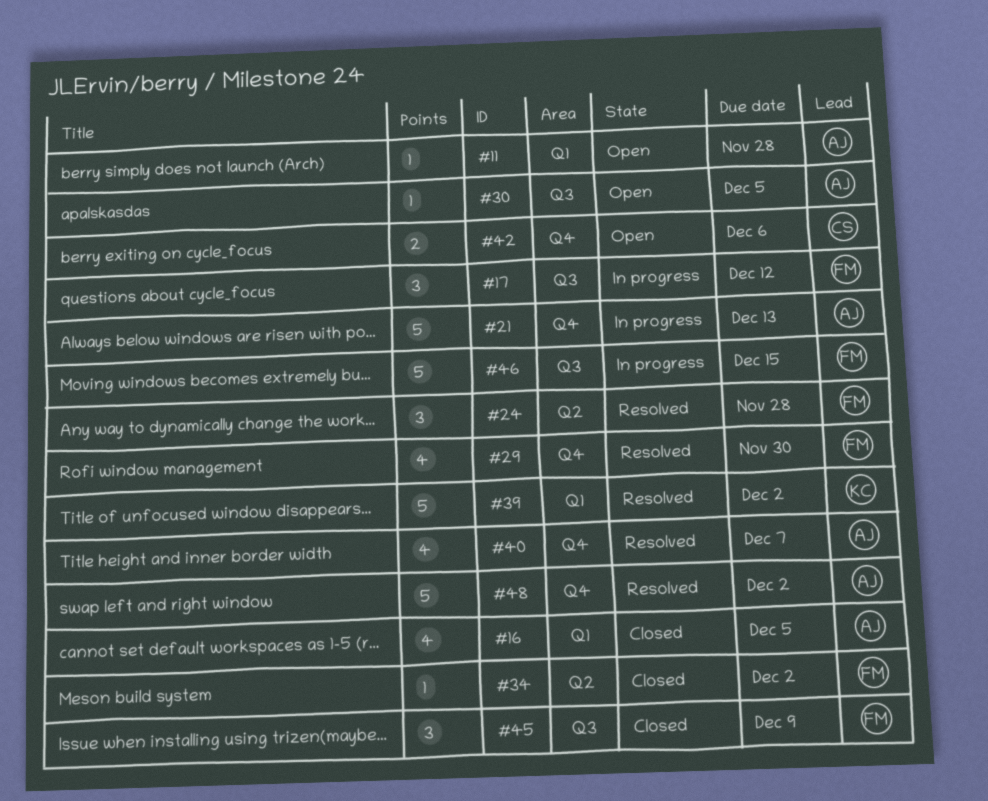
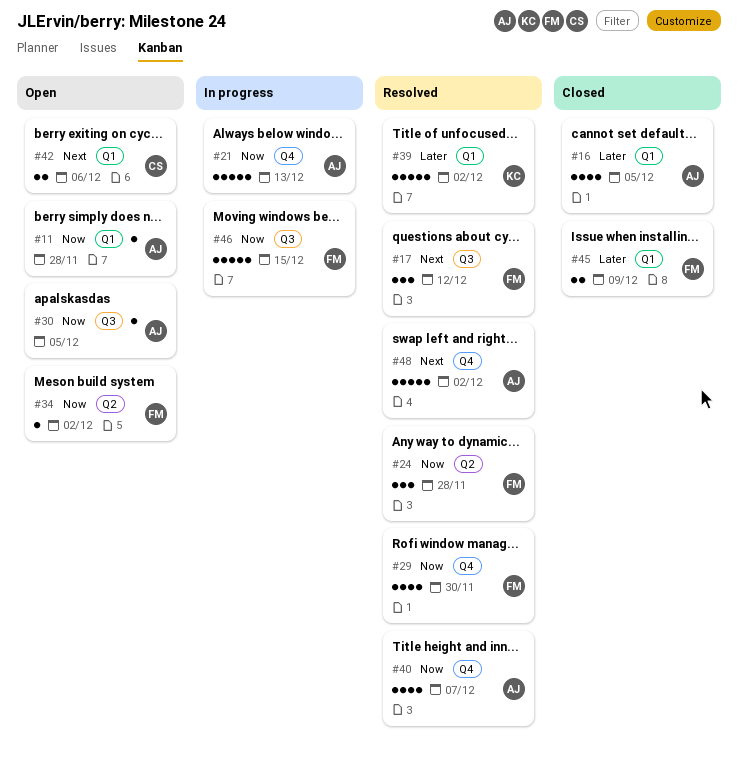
#17, status: In progress -> Resolved
#34, status: Closed -> Open
#42, label: Q4 -> Q1
#45, label: Q3 -> Q1
#45, estimate: 3 -> 2

